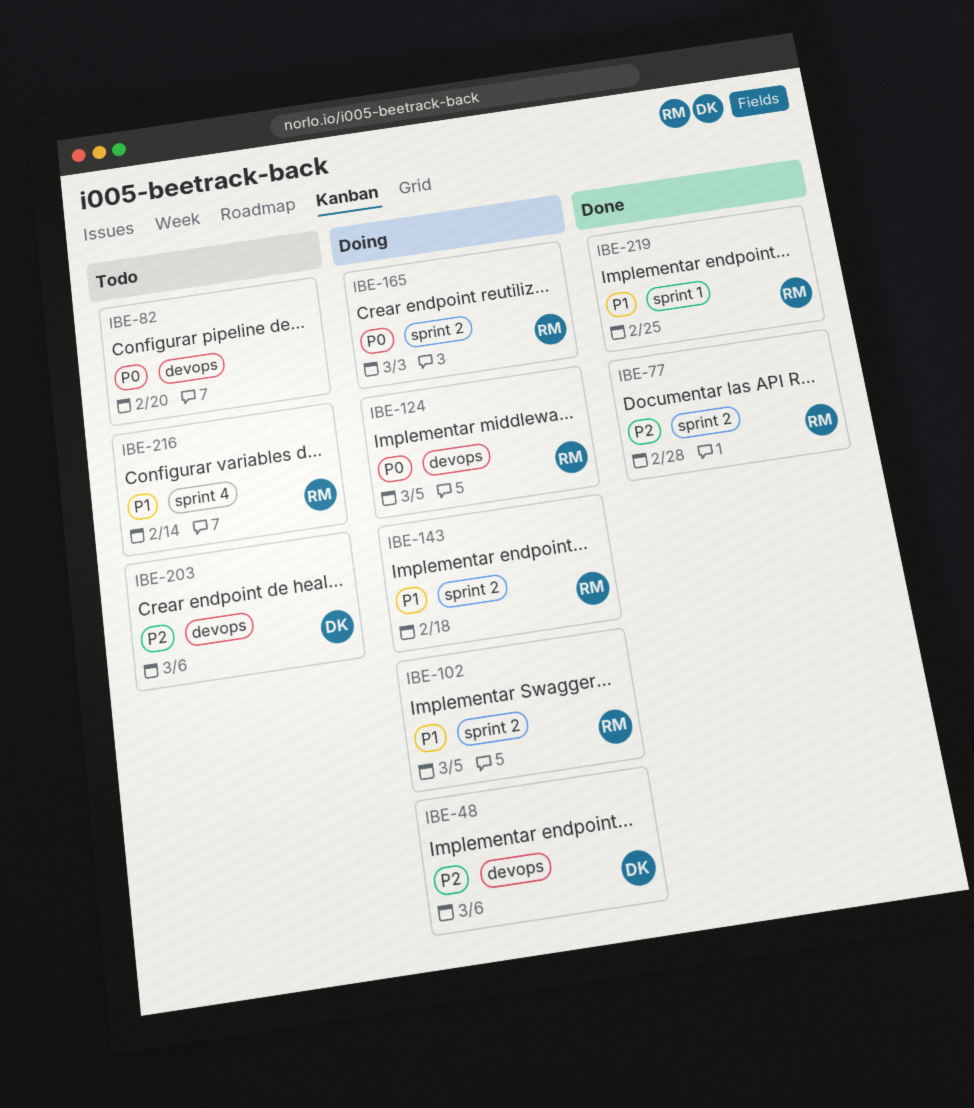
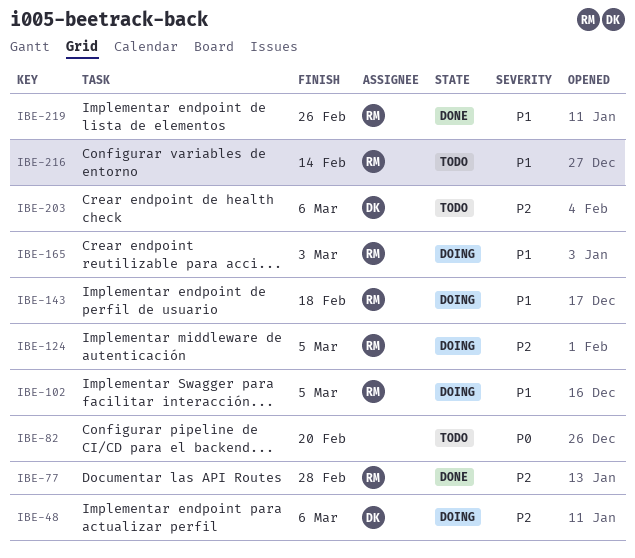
IBE-124, priority: P0 -> P2
IBE-165, priority: P0 -> P1
IBE-219, due: Feb 25 -> Feb 26

